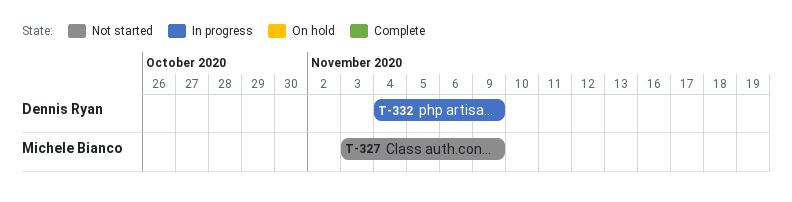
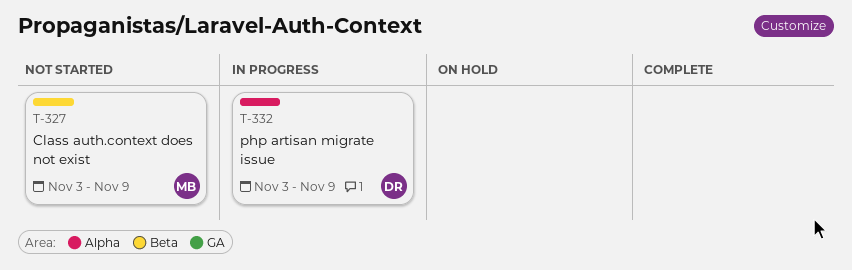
T-332, start: Nov 4 -> Nov 3

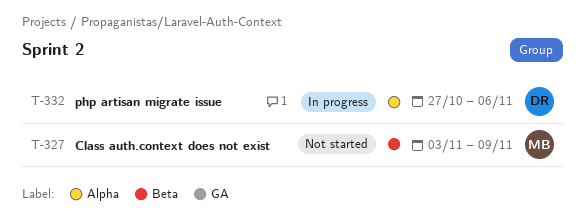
T-332, start: Nov 3 -> Oct 27
T-332, due: Nov 9 -> Nov 6

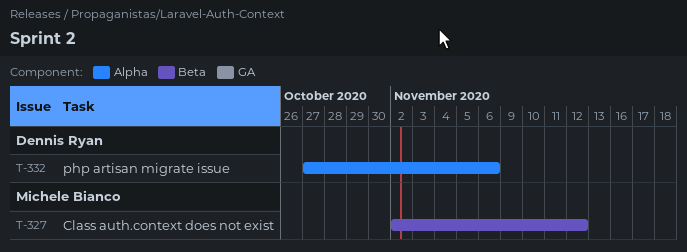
T-327, start: Nov 3 -> Nov 2
T-327, due: Nov 9 -> Nov 12

